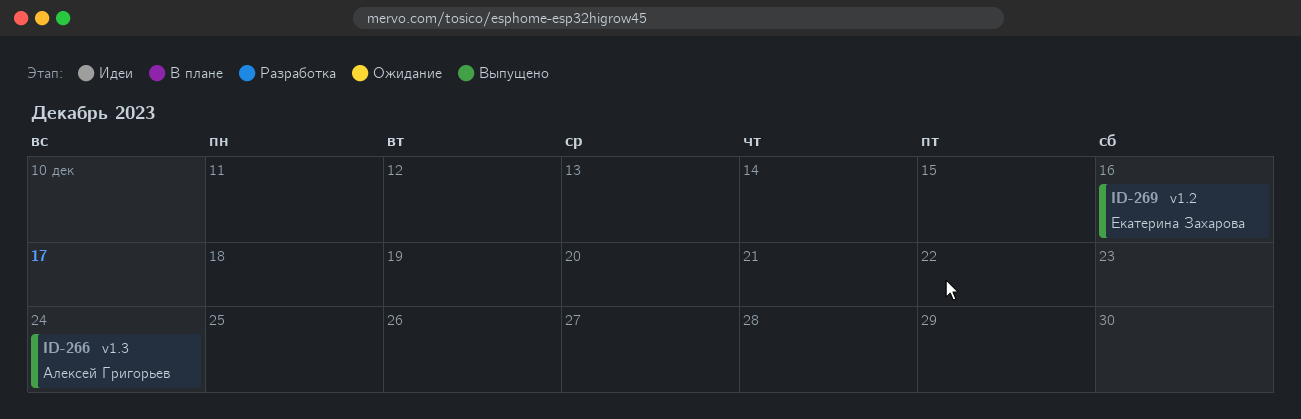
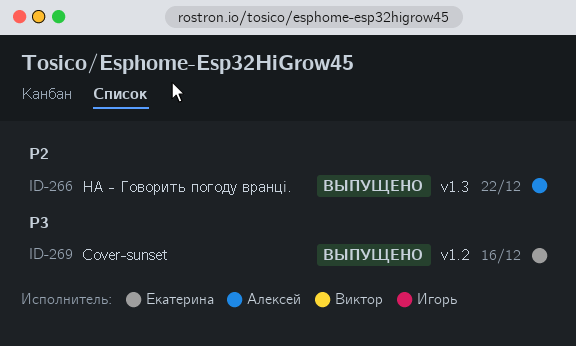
ID-266, due: Dec 24 -> Dec 22

